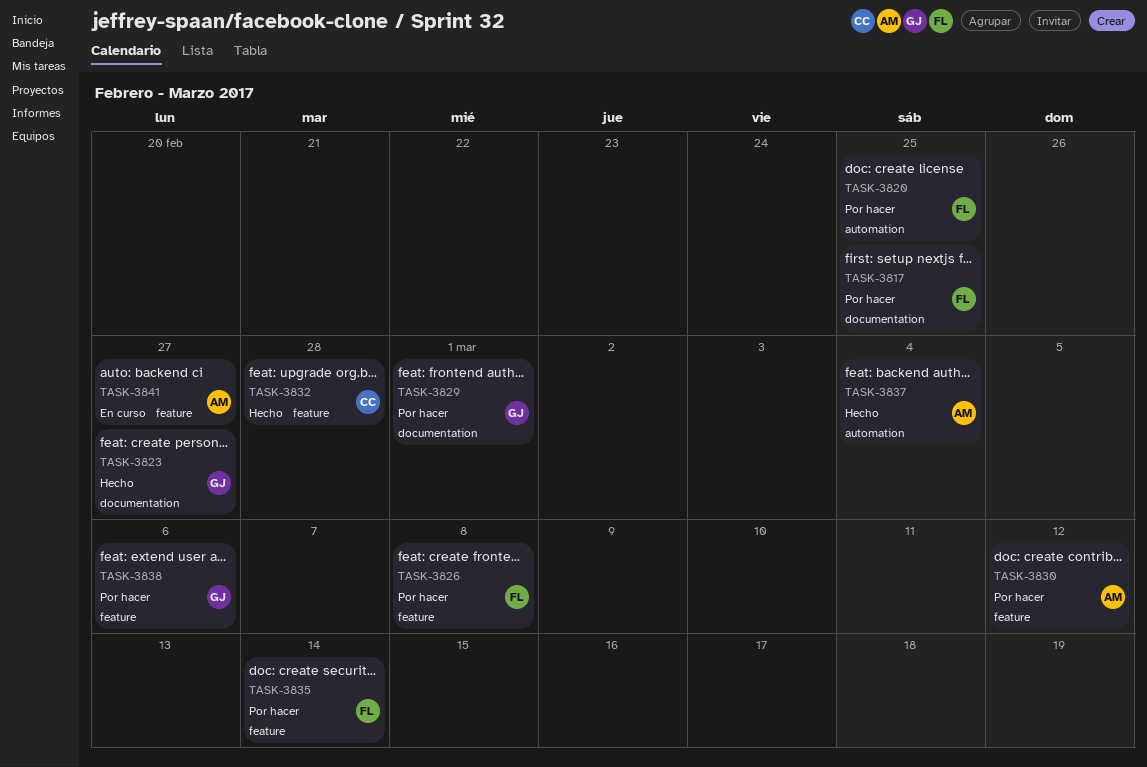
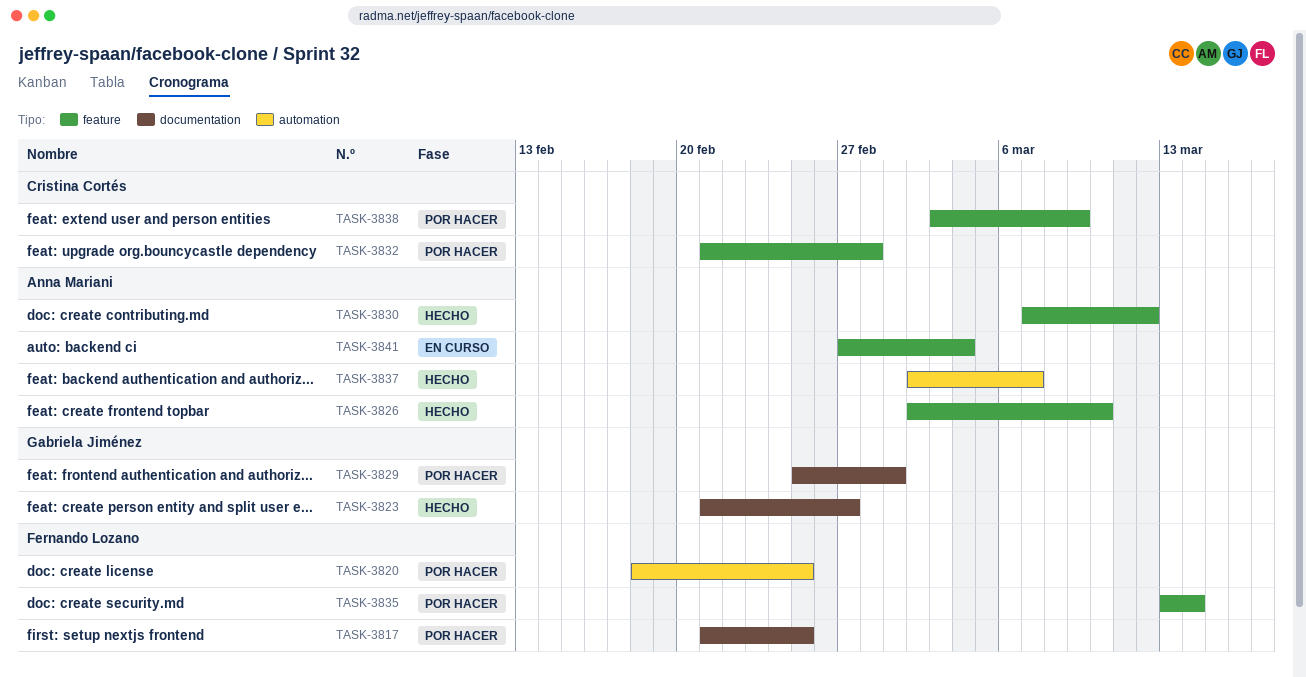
TASK-3826, status: Por hacer -> Hecho
TASK-3826, owner: Fernando Lozano -> Anna Mariani
TASK-3826, due: Mar 8 -> Mar 10
TASK-3830, status: Por hacer -> Hecho
TASK-3832, status: Hecho -> Por hacer
TASK-3837, due: Mar 4 -> Mar 7
TASK-3838, owner: Gabriela Jiménez -> Cristina Cortés
TASK-3838, due: Mar 6 -> Mar 9
TASK-3841, due: Feb 27 -> Mar 4

